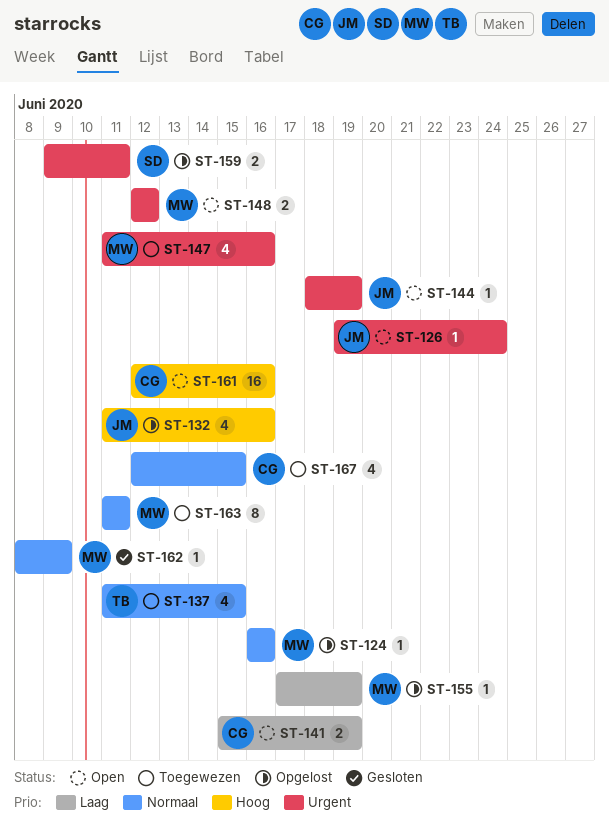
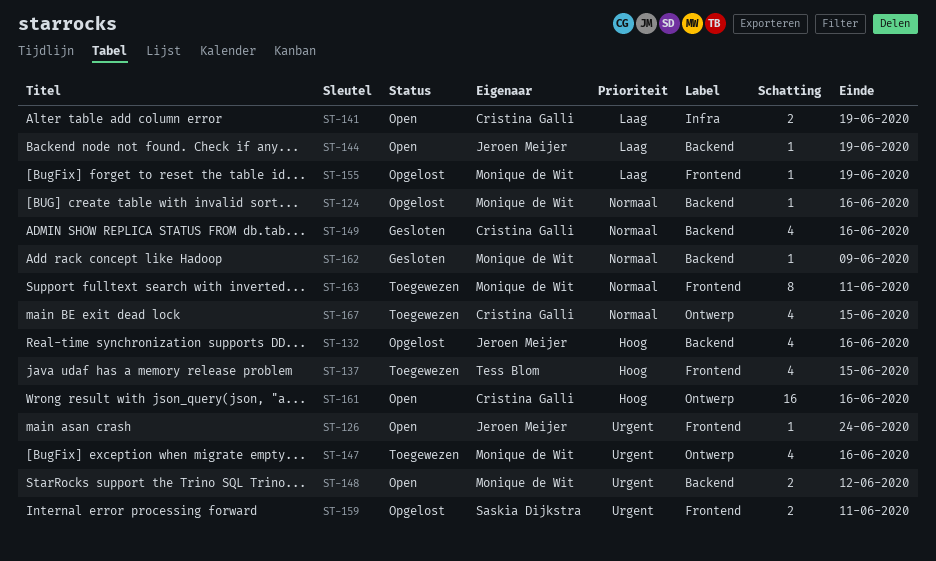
ST-137, priority: Normaal -> Hoog
ST-144, priority: Urgent -> Laag
ST-149: none -> present

